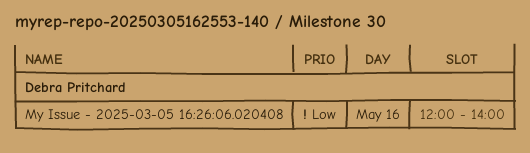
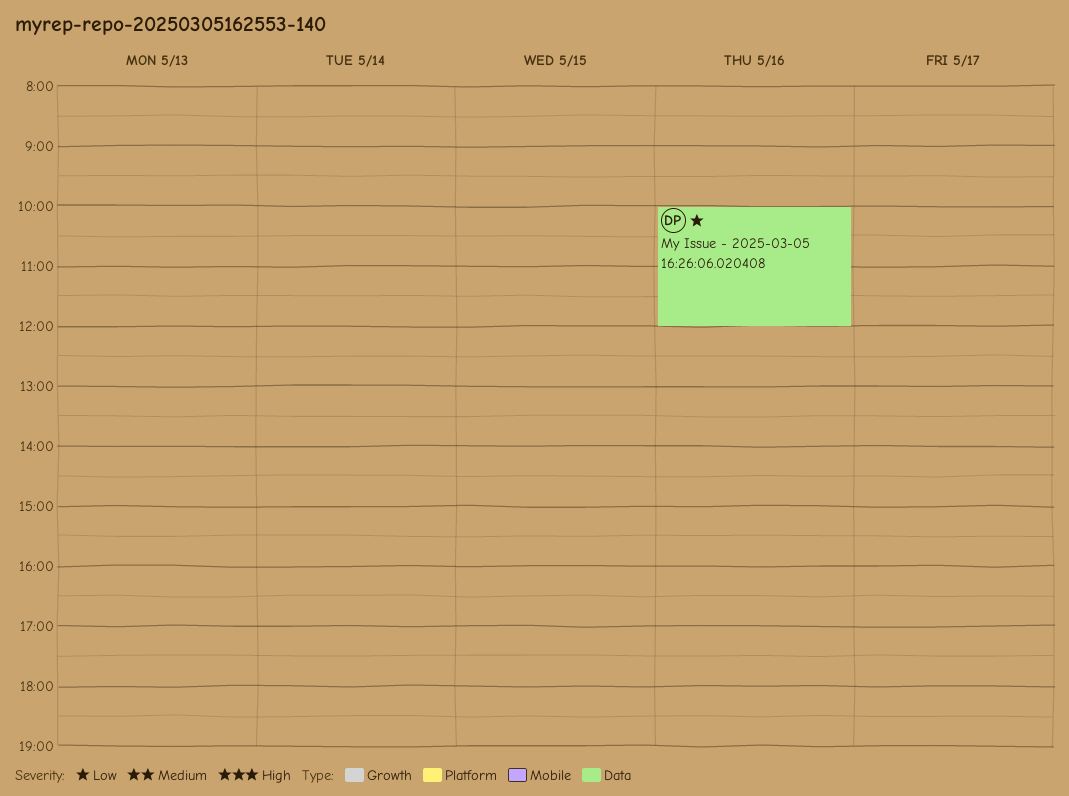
My Issue - 2025-03-05 16:26:06.020408, begins: 12:00 -> 10:00
My Issue - 2025-03-05 16:26:06.020408, ends: 14:00 -> 12:00

